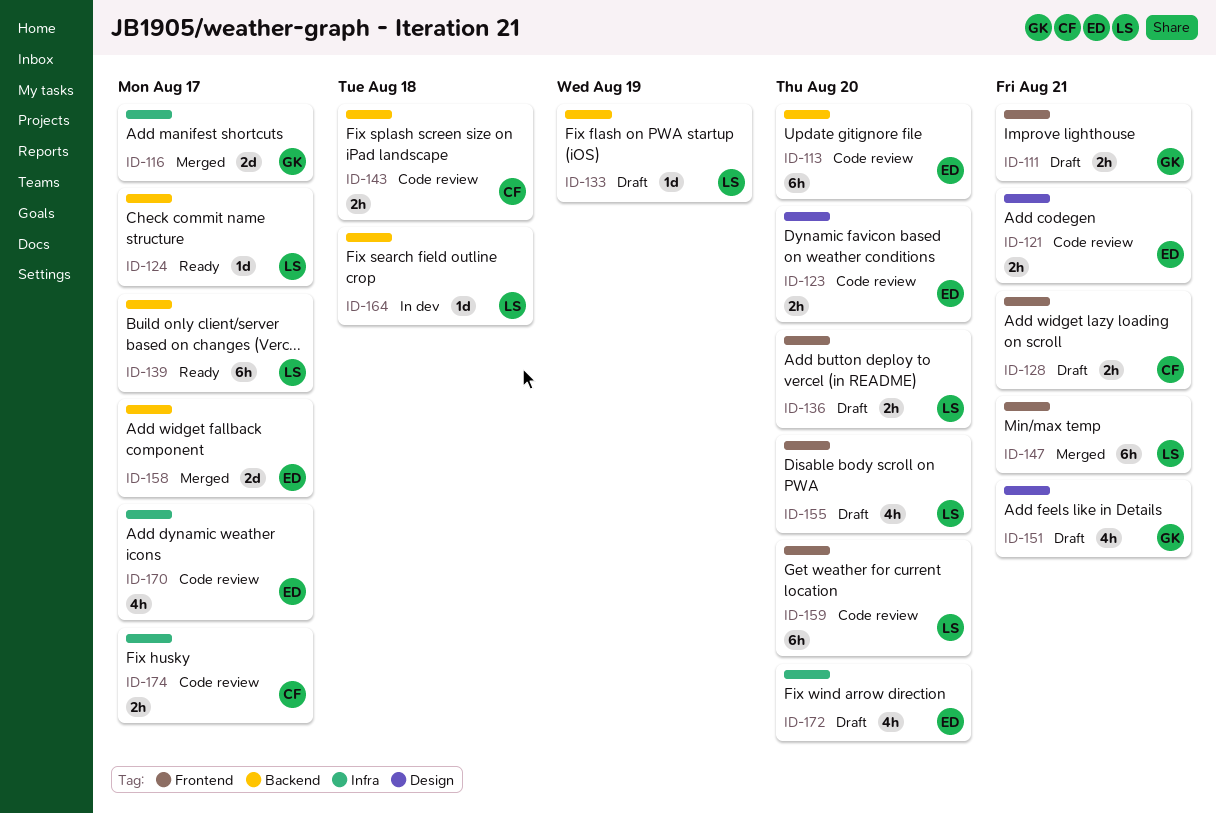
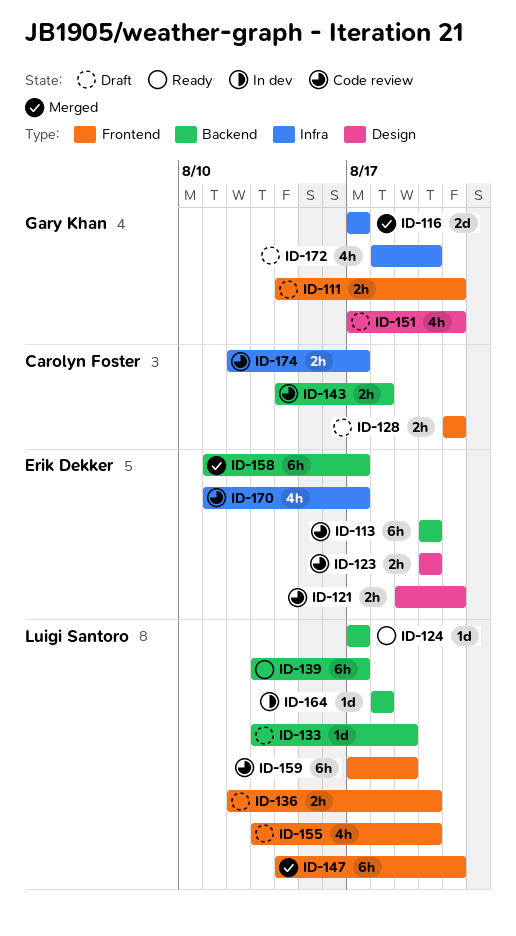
ID-158, estimate: 2d -> 6h
ID-159, due: Aug 20 -> Aug 19
ID-172, owner: Erik Dekker -> Gary Khan

